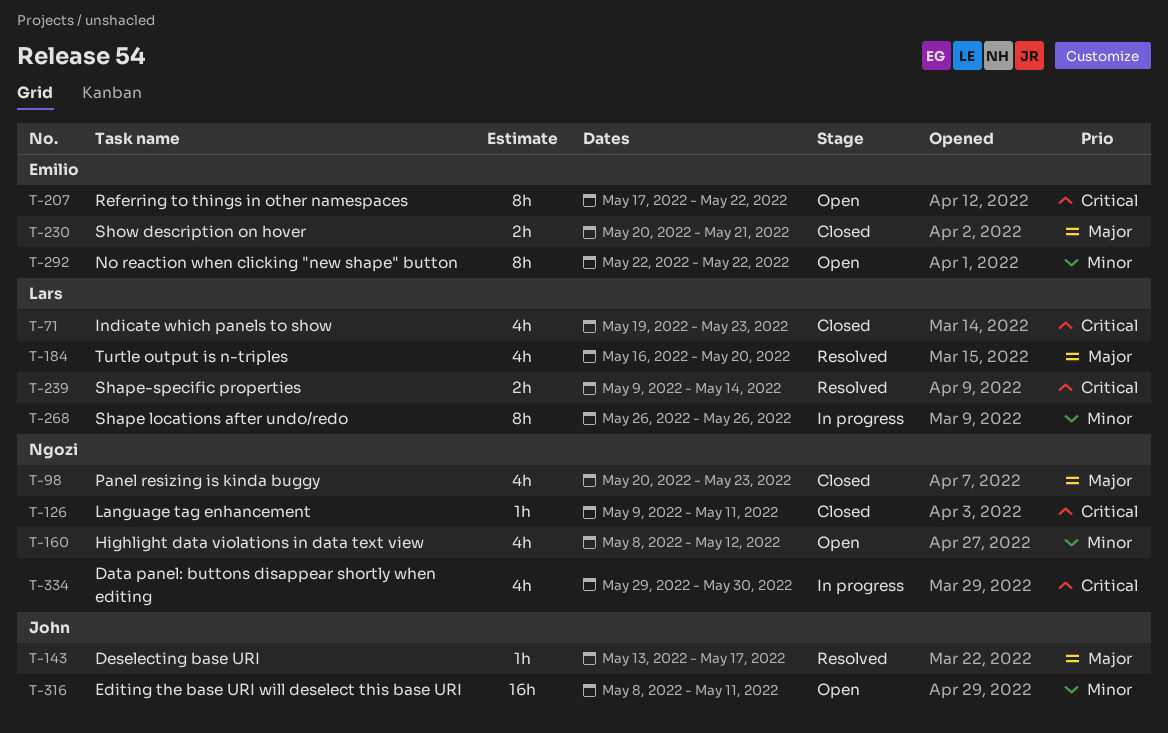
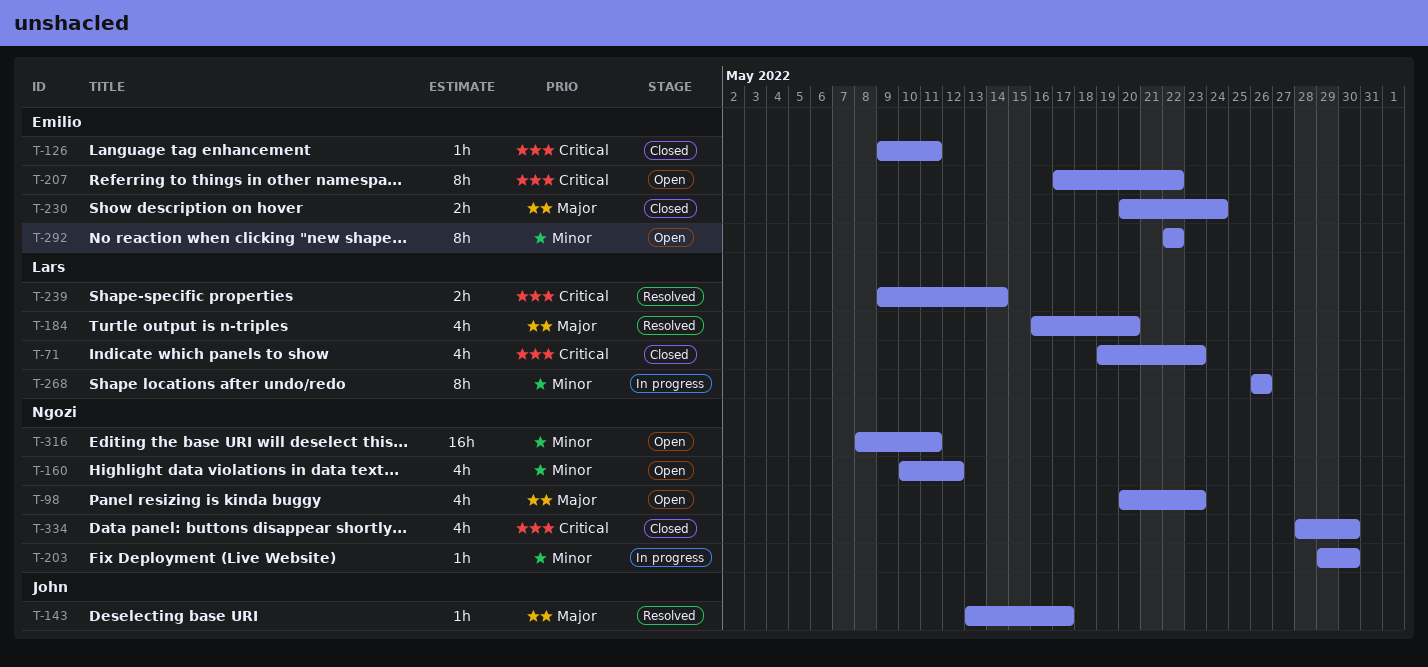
T-98, status: Closed -> Open
T-126, owner: Ngozi -> Emilio
T-160, start: May 8 -> May 10
T-203: none -> present
T-230, due: May 21 -> May 24
T-316, owner: John -> Ngozi
T-334, status: In progress -> Closed
T-334, start: May 29 -> May 28

